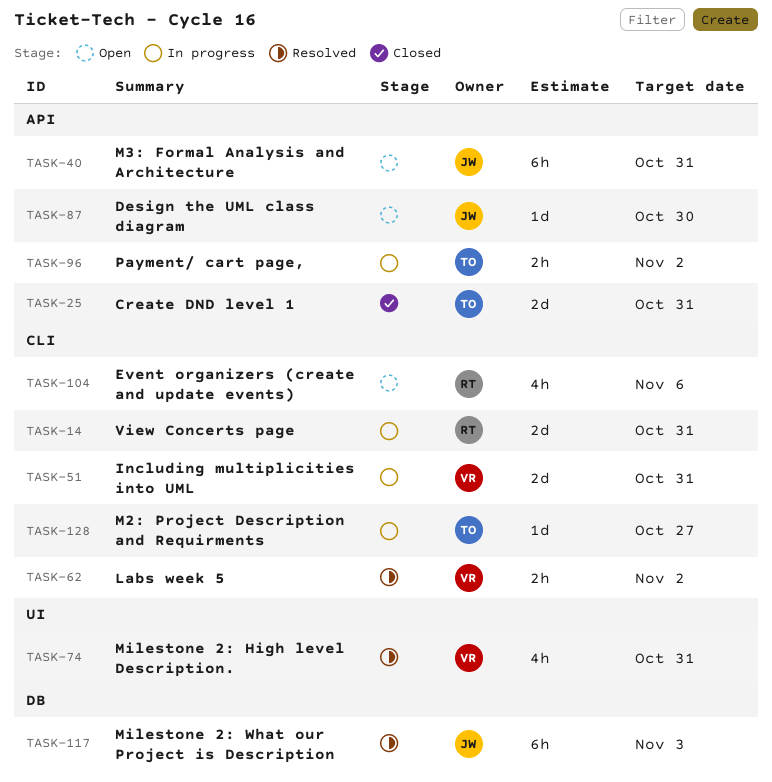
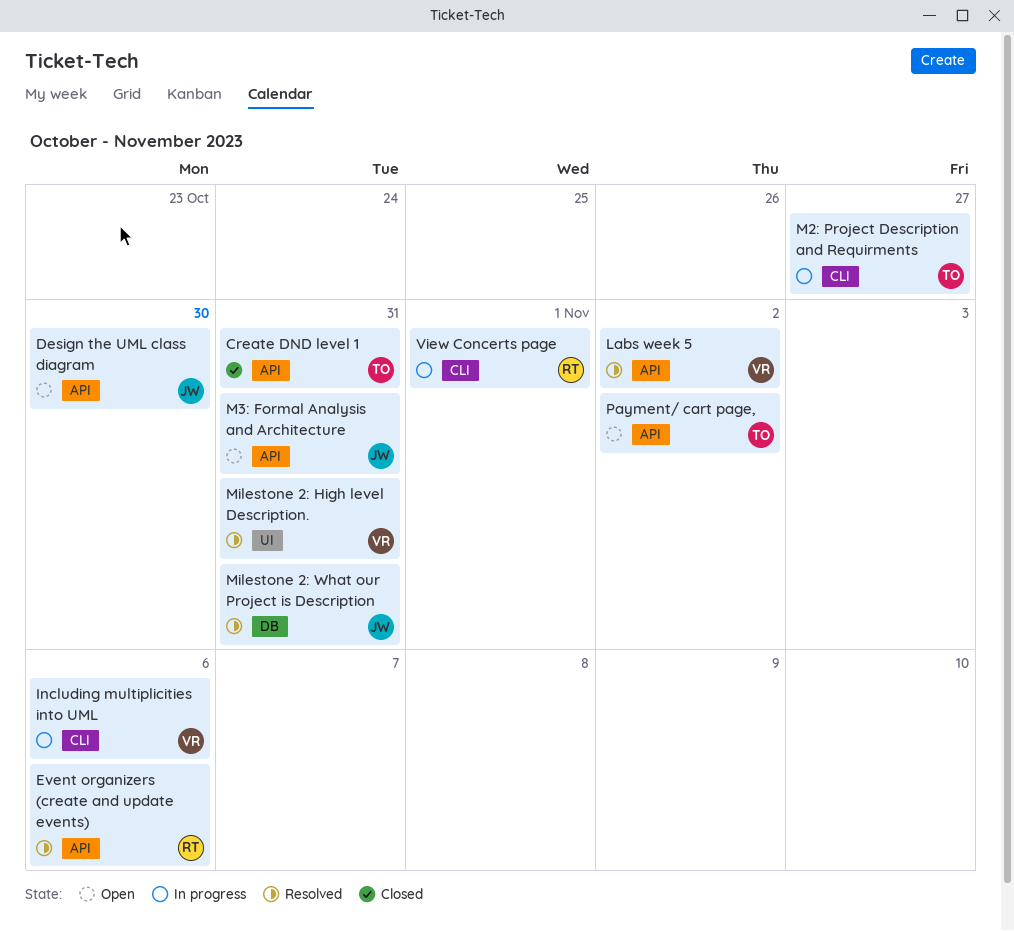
Event organizers (create and update events), status: Open -> Resolved
Event organizers (create and update events), label: CLI -> API
Including multiplicities into UML, due: Oct 31 -> Nov 6
Labs week 5, label: CLI -> API
Milestone 2: What our Project is Description, due: Nov 3 -> Oct 31
Payment/ cart page,, status: In progress -> Open
View Concerts page, due: Oct 31 -> Nov 1

